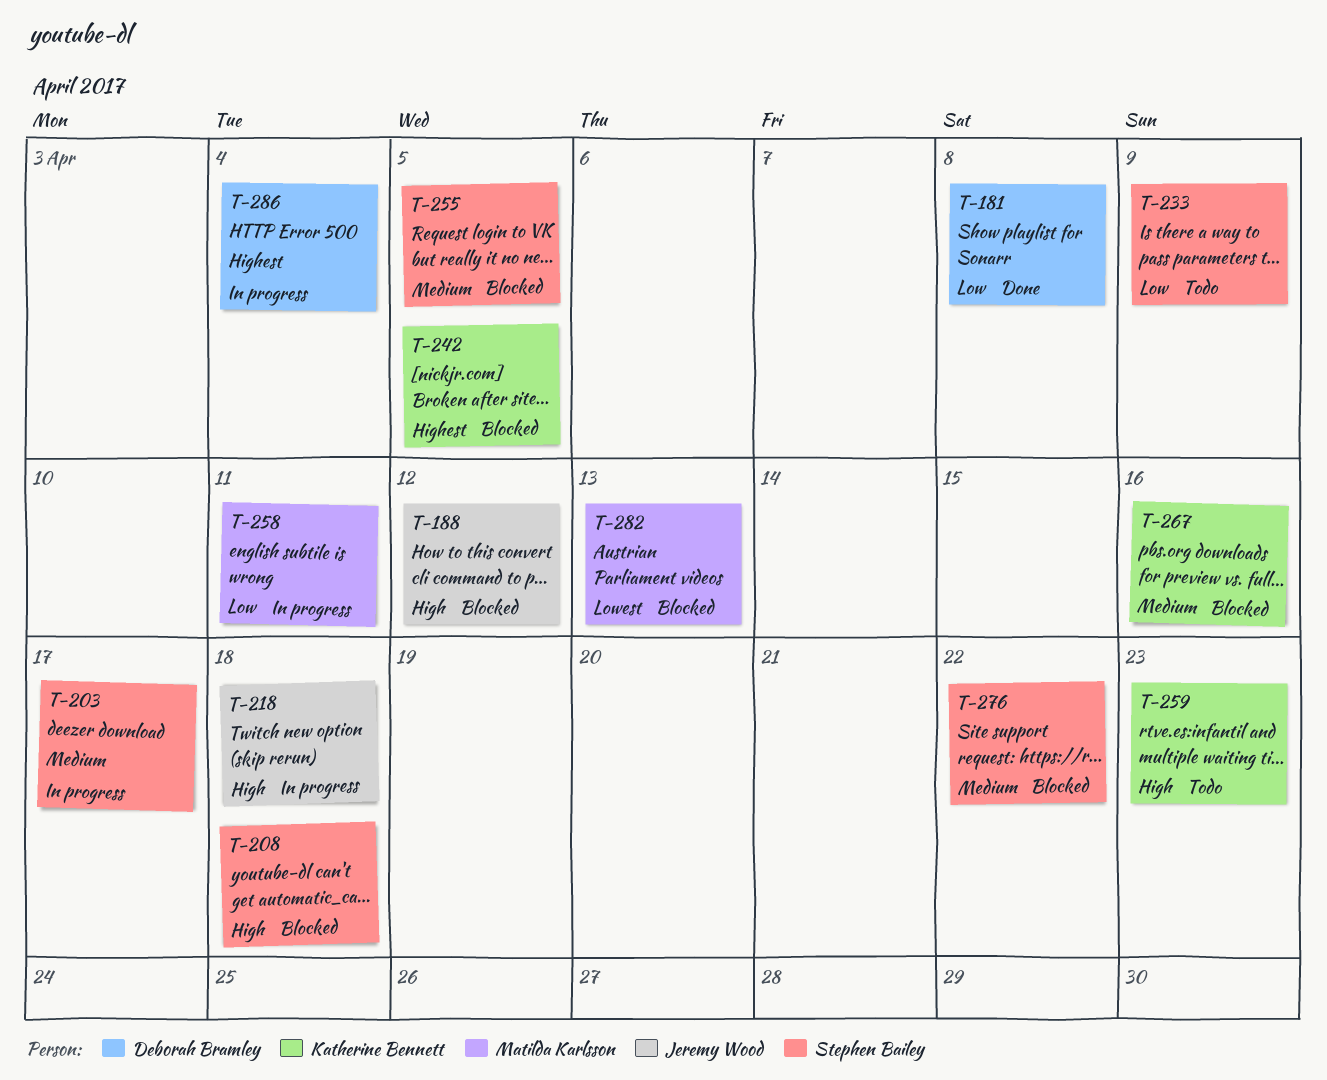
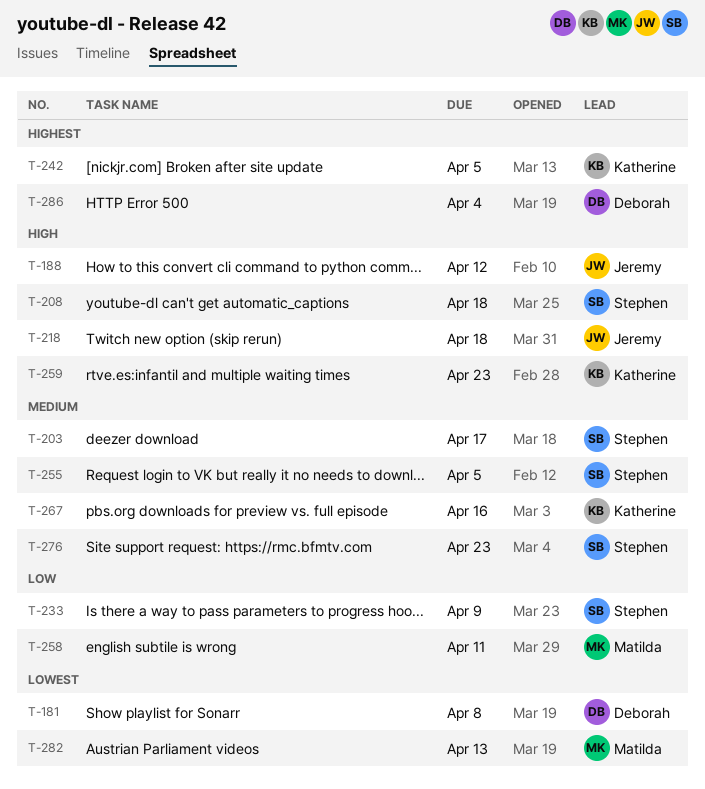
T-181, priority: Low -> Lowest
T-276, due: Apr 22 -> Apr 23

